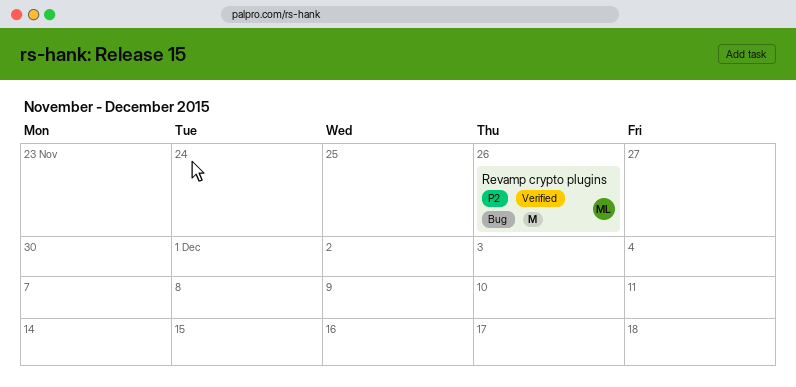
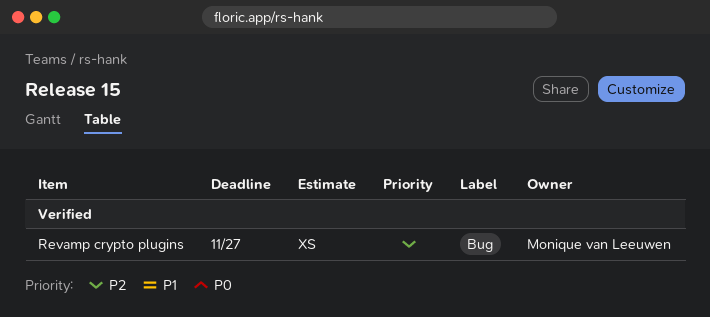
Revamp crypto plugins, estimate: M -> XS
Revamp crypto plugins, due: Nov 26 -> Nov 27

